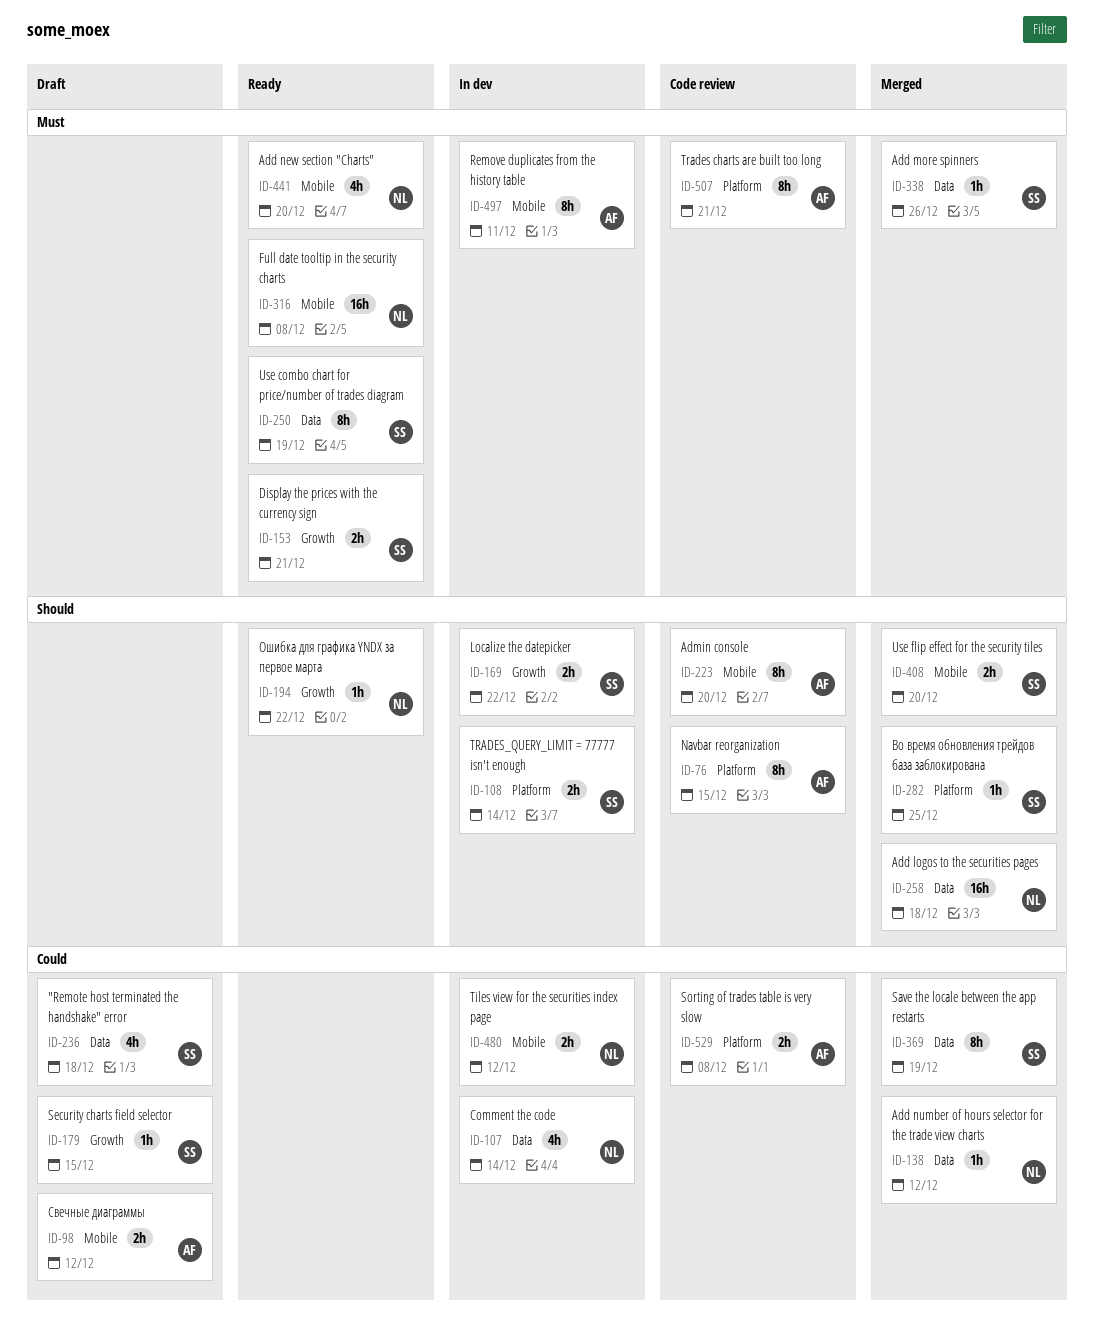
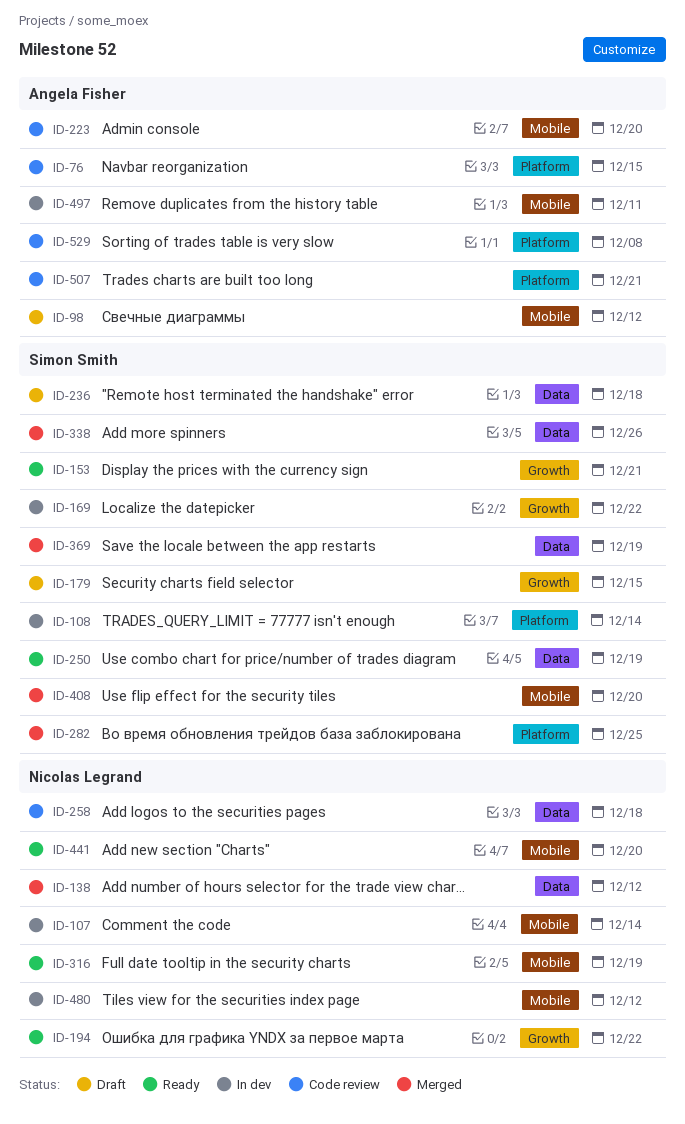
ID-107, label: Data -> Mobile
ID-258, status: Merged -> Code review
ID-316, due: Dec 8 -> Dec 19

